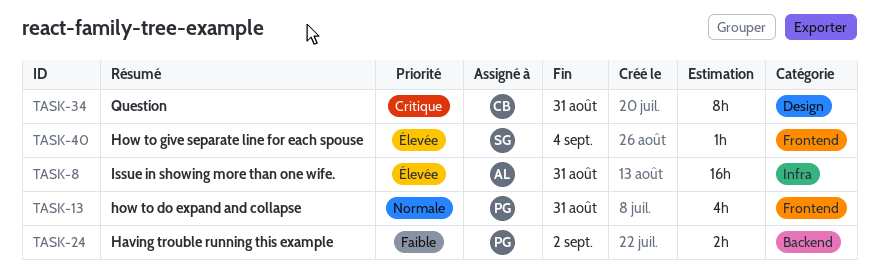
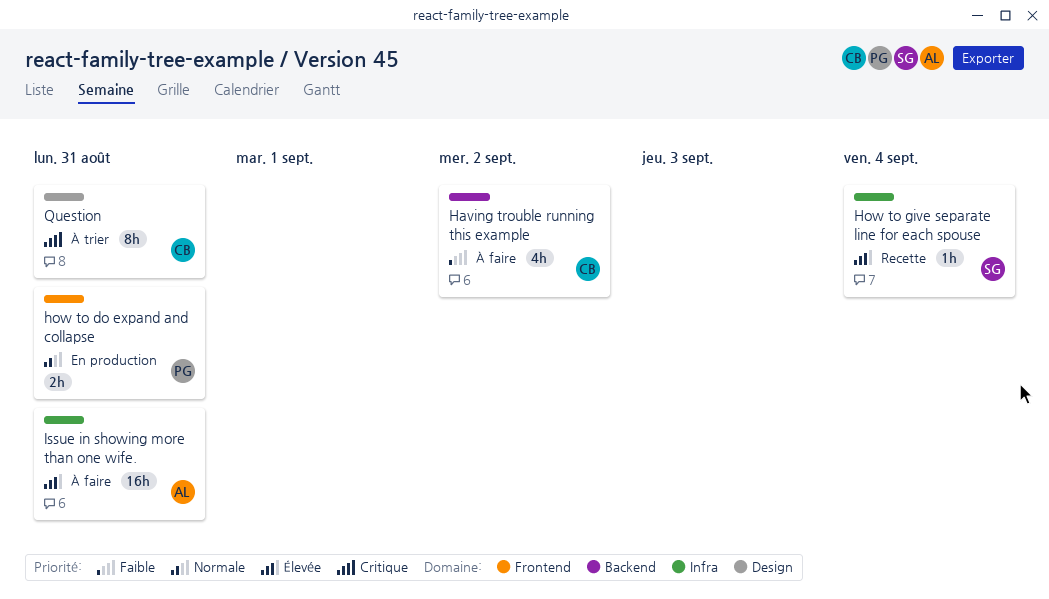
Having trouble running this example, owner: PG -> CB
Having trouble running this example, estimate: 2h -> 4h
how to do expand and collapse, estimate: 4h -> 2h
How to give separate line for each spouse, label: Frontend -> Infra

